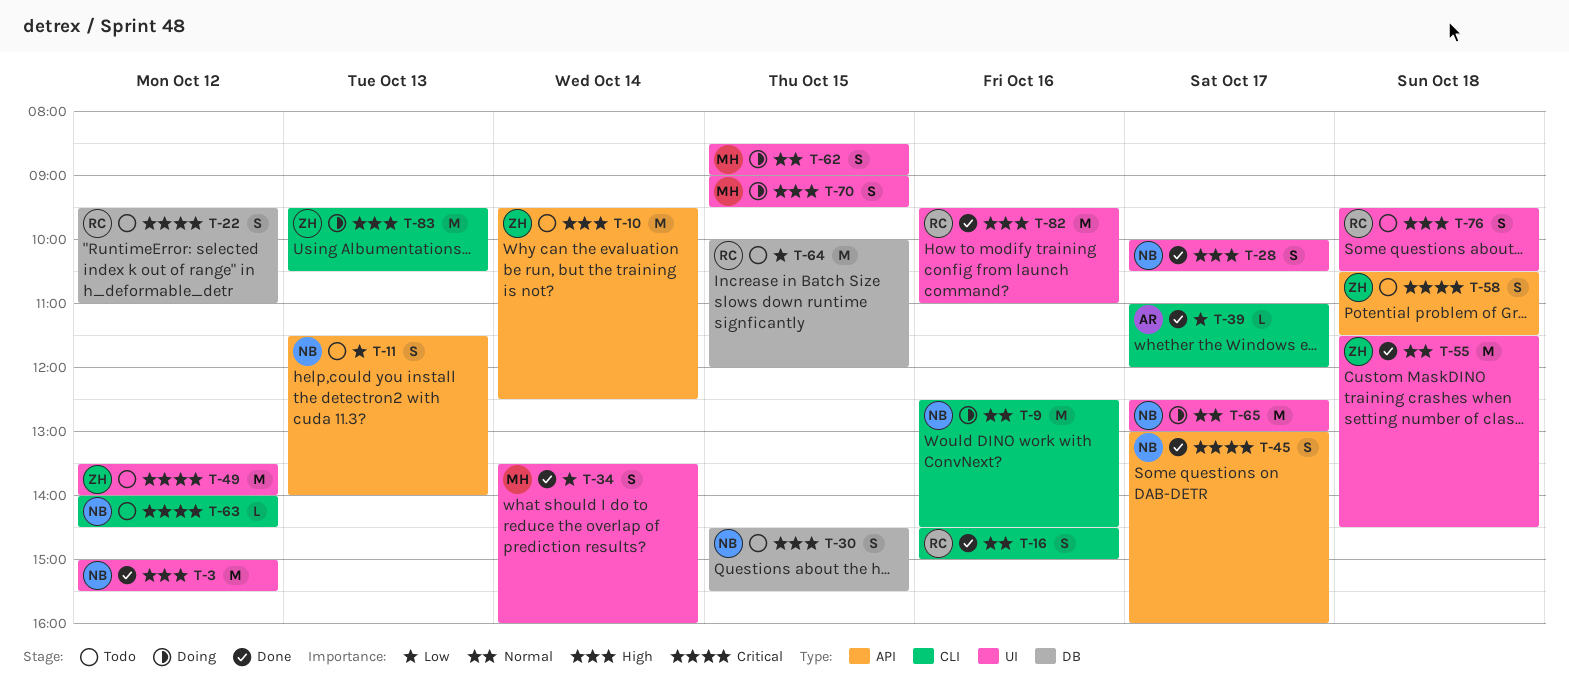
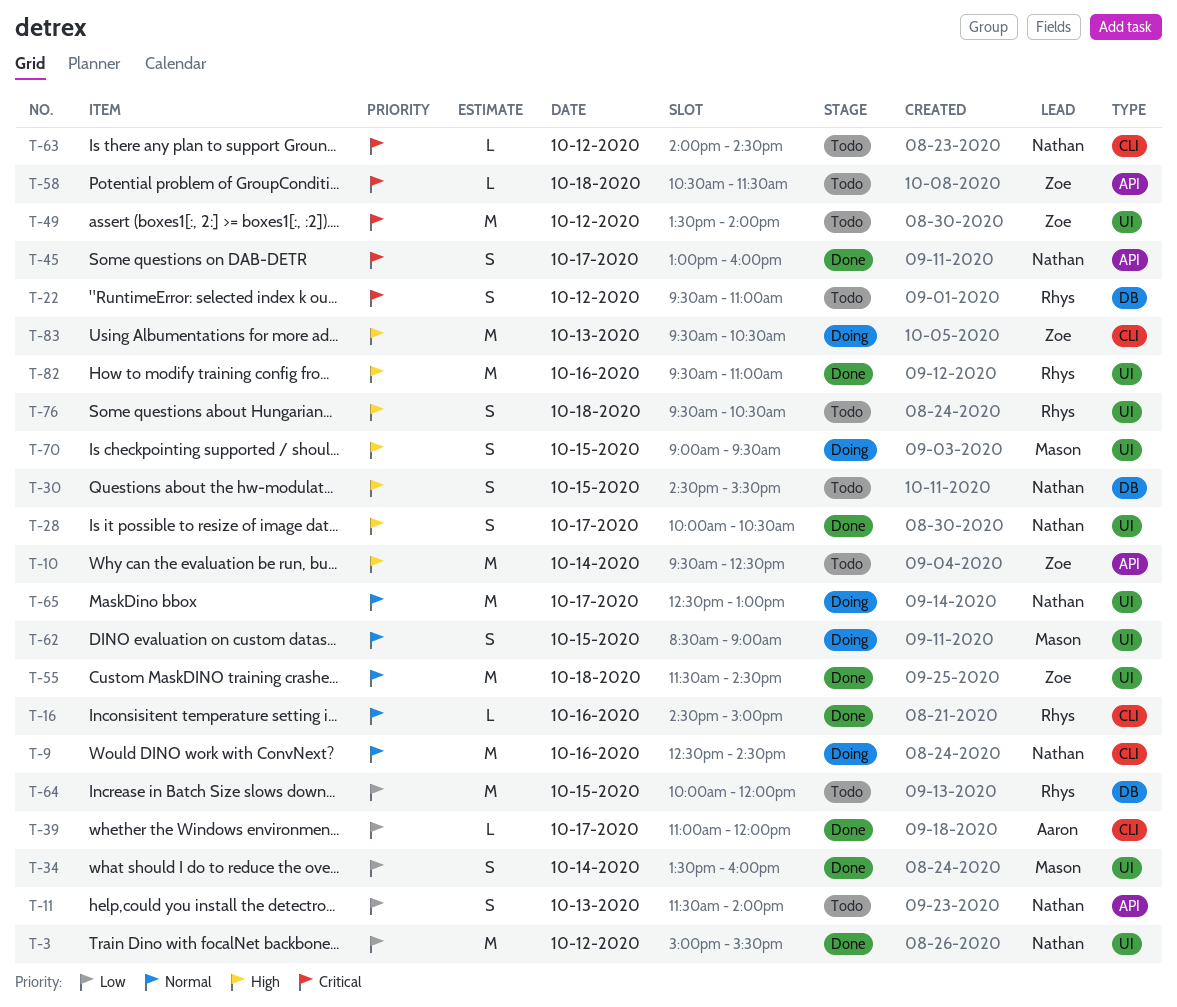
T-3, priority: High -> Low
T-16, estimate: S -> L
T-58, estimate: S -> L

